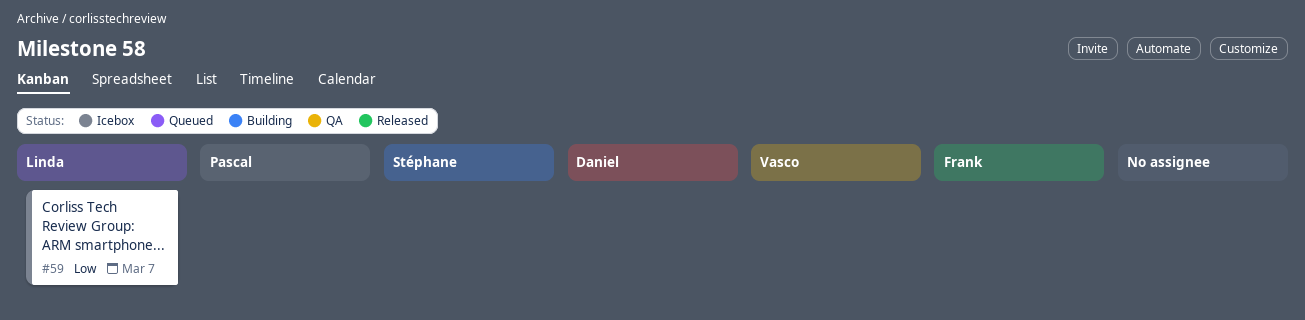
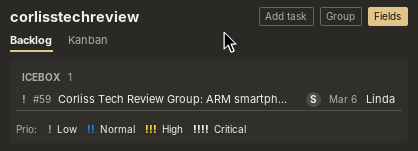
#59, due: Mar 7 -> Mar 6

